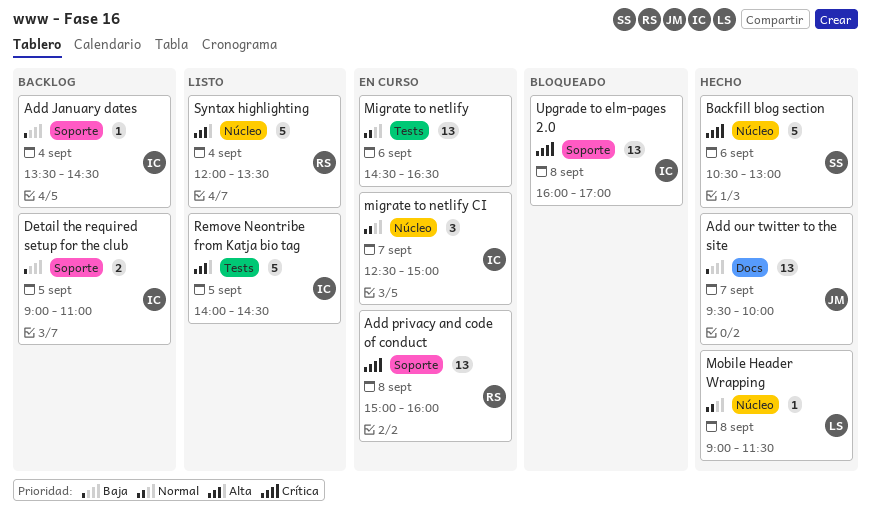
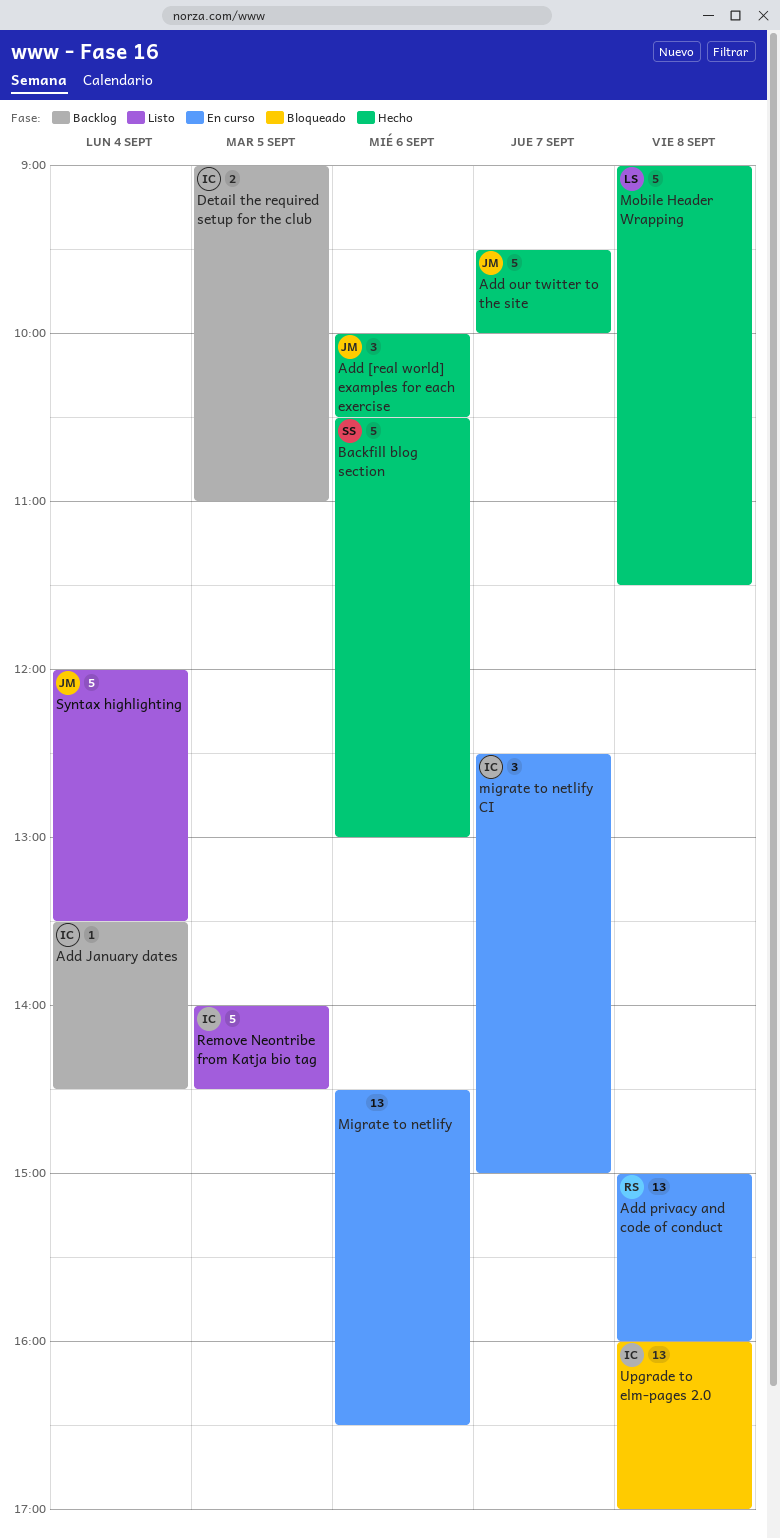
Add [real world] examples for each exercise: none -> present
Add our twitter to the site, estimate: 13 -> 5
Mobile Header Wrapping, estimate: 1 -> 5
Syntax highlighting, owner: RS -> JM

